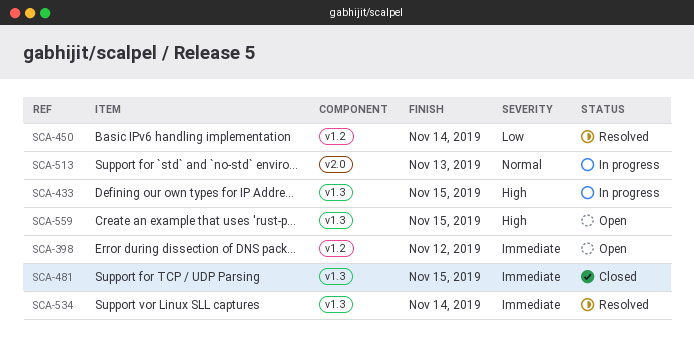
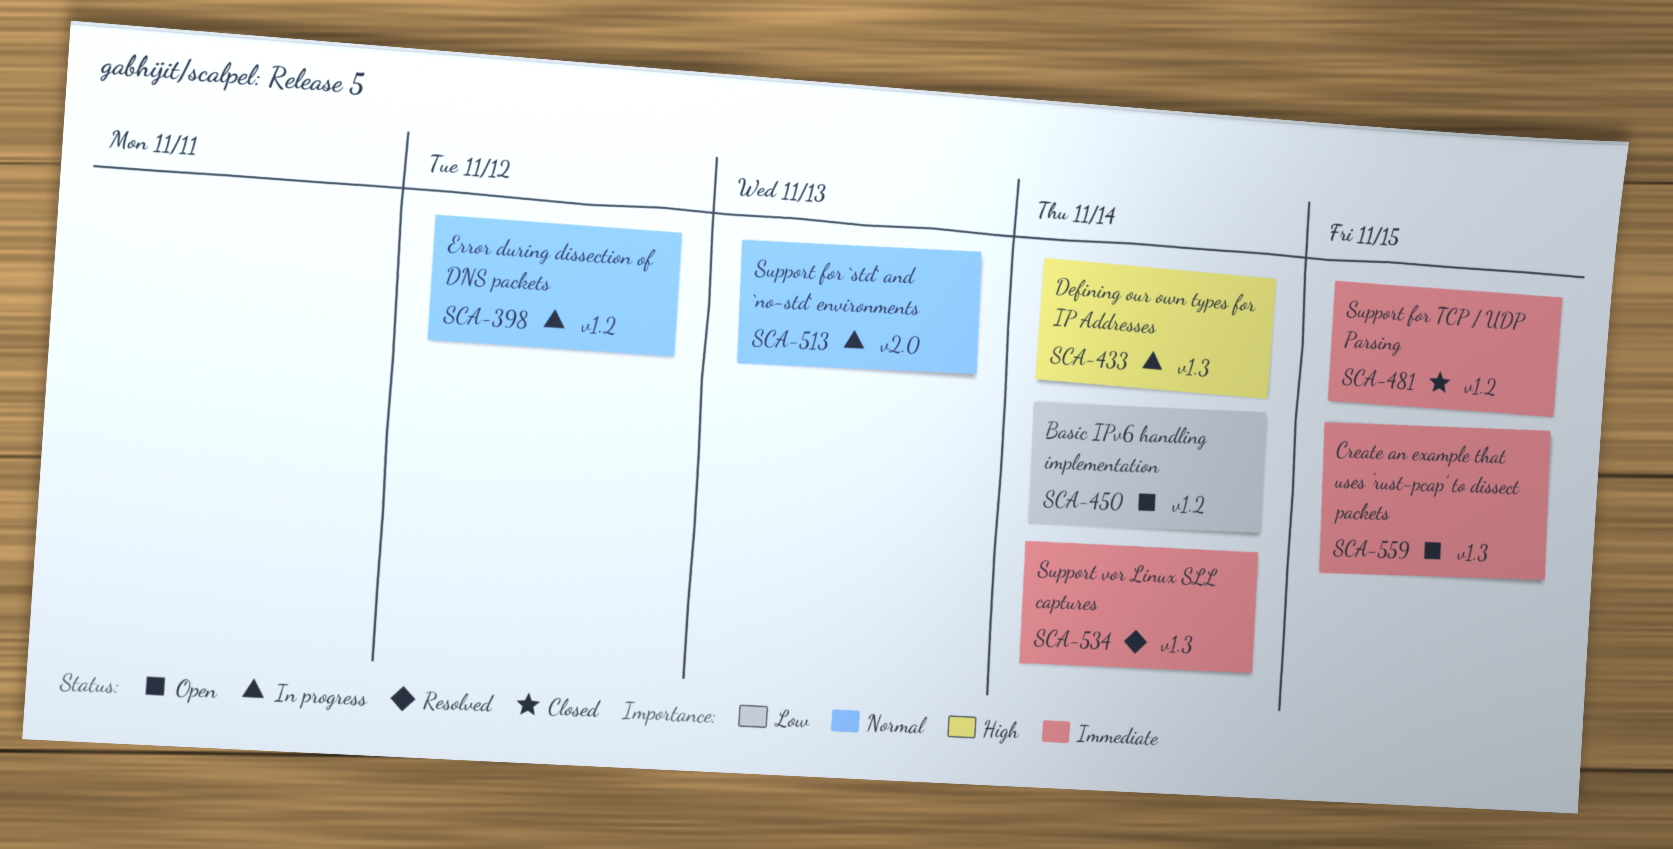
SCA-398, status: Open -> In progress
SCA-398, priority: Immediate -> Normal
SCA-433, due: Nov 15 -> Nov 14
SCA-450, status: Resolved -> Open
SCA-481, label: v1.3 -> v1.2
SCA-559, priority: High -> Immediate

